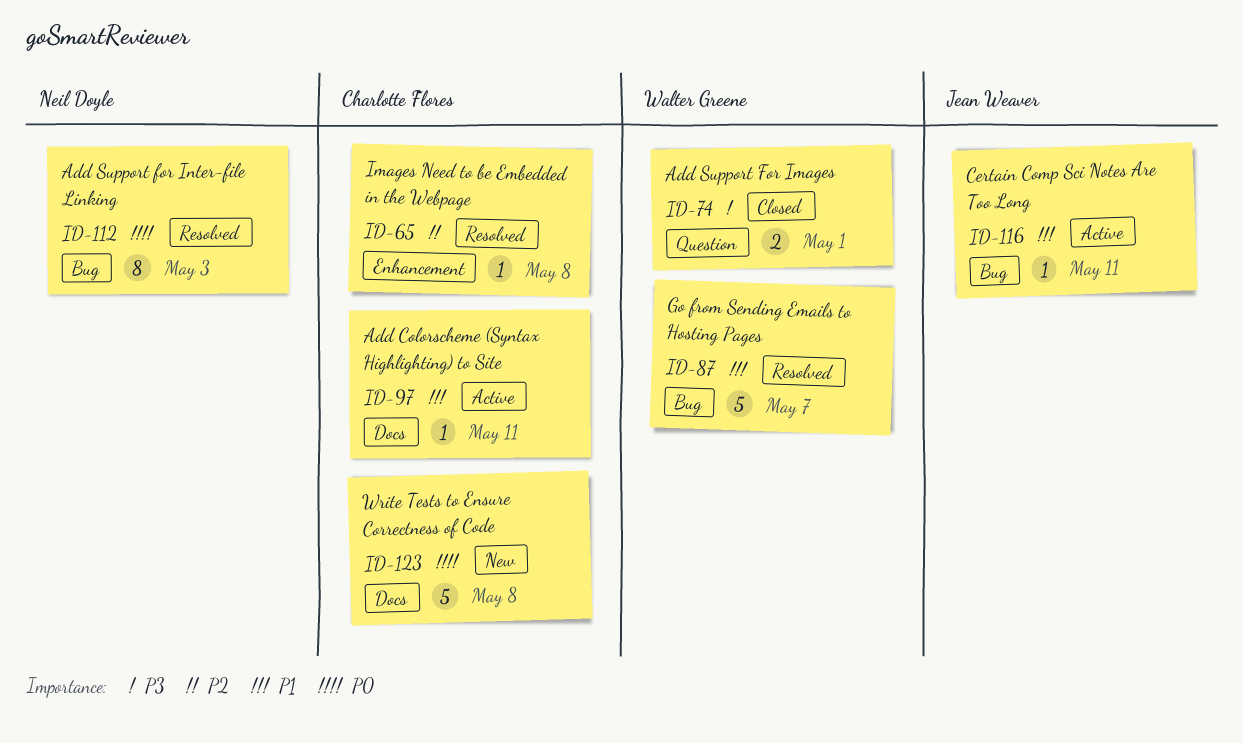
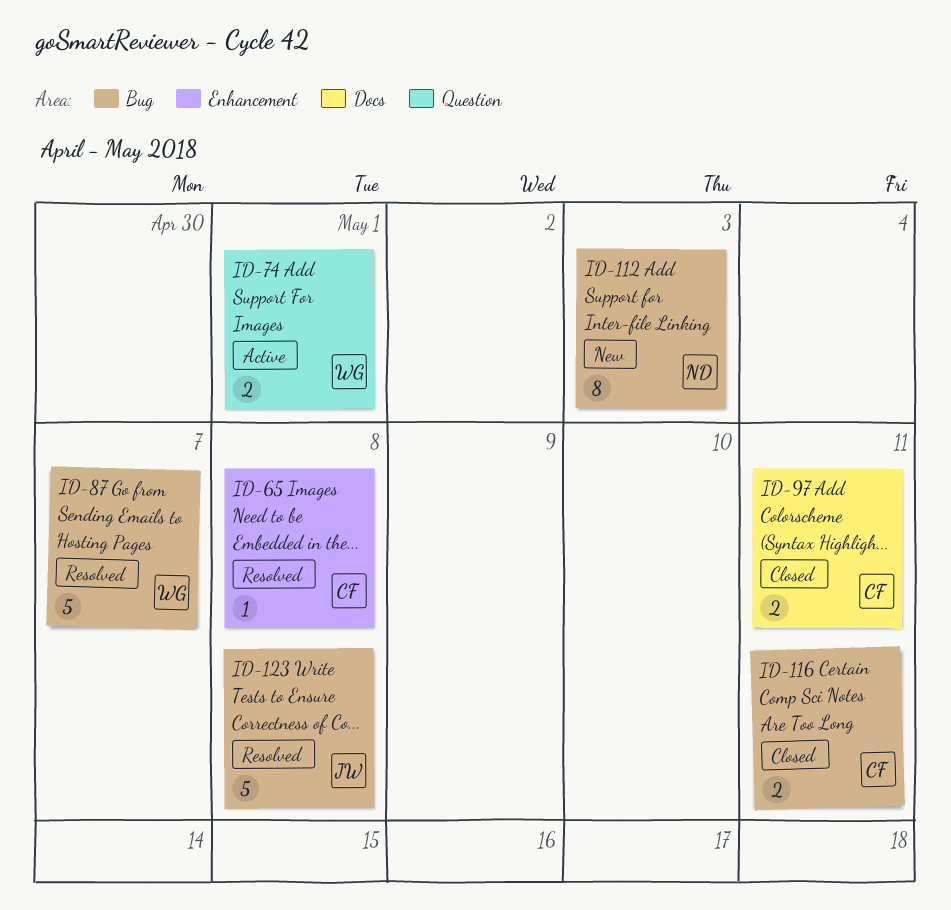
ID-74, status: Closed -> Active
ID-97, status: Active -> Closed
ID-97, estimate: 1 -> 2
ID-112, status: Resolved -> New
ID-116, status: Active -> Closed
ID-116, owner: Jean Weaver -> Charlotte Flores
ID-116, estimate: 1 -> 2
ID-123, status: New -> Resolved
ID-123, owner: Charlotte Flores -> Jean Weaver
ID-123, label: Docs -> Bug

